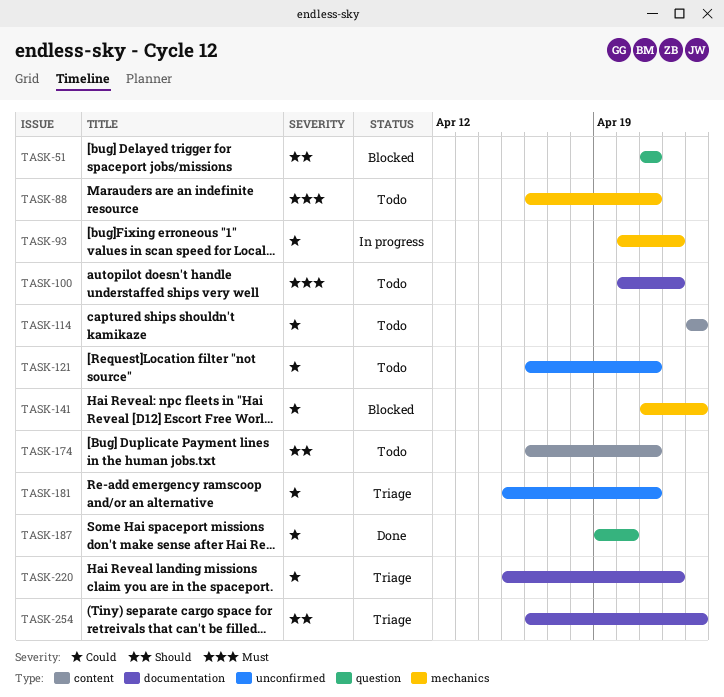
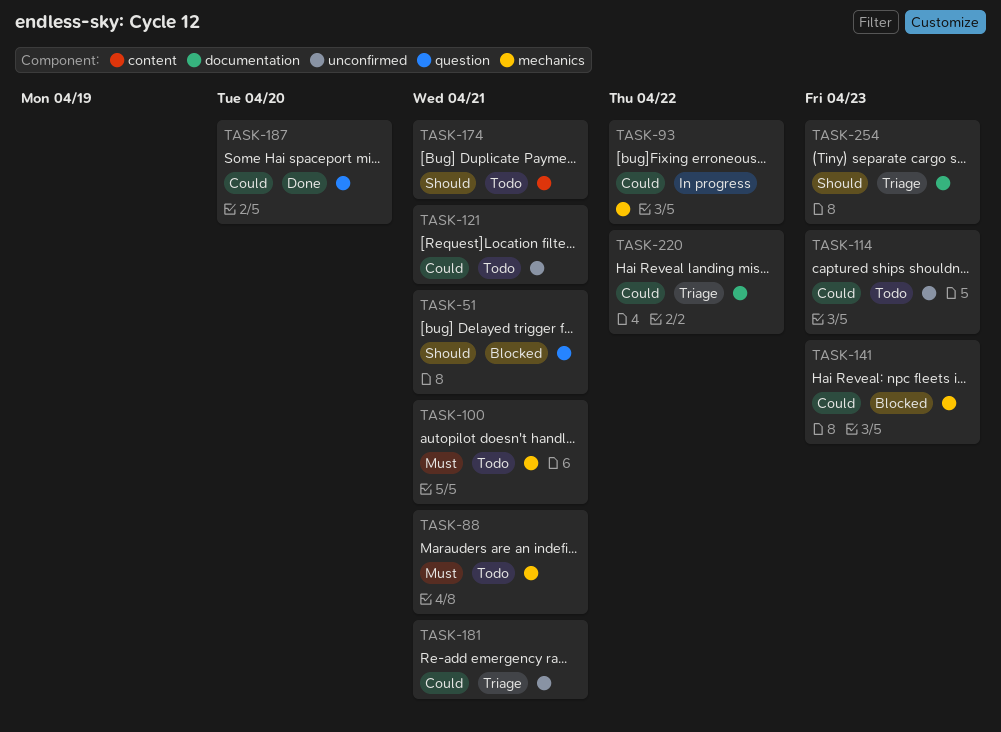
TASK-100, label: documentation -> mechanics
TASK-100, due: Apr 22 -> Apr 21
TASK-114, label: content -> unconfirmed

